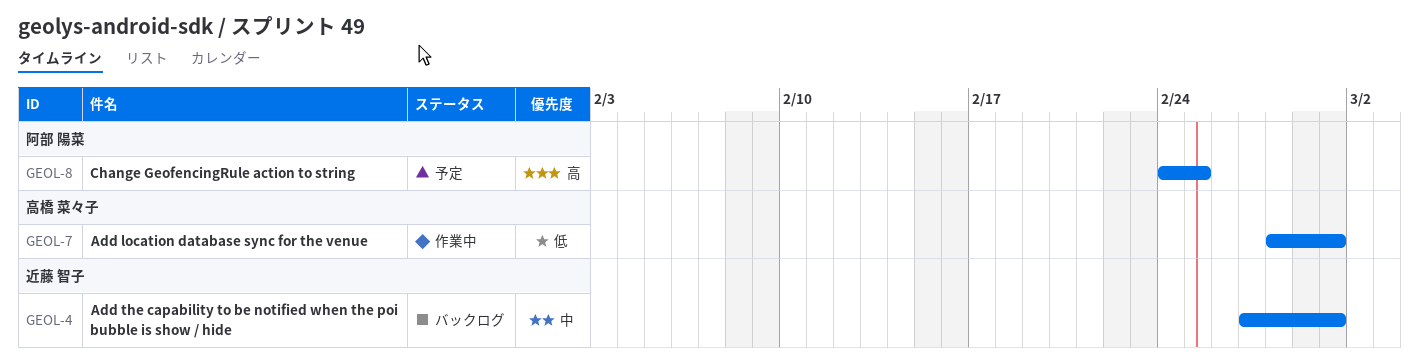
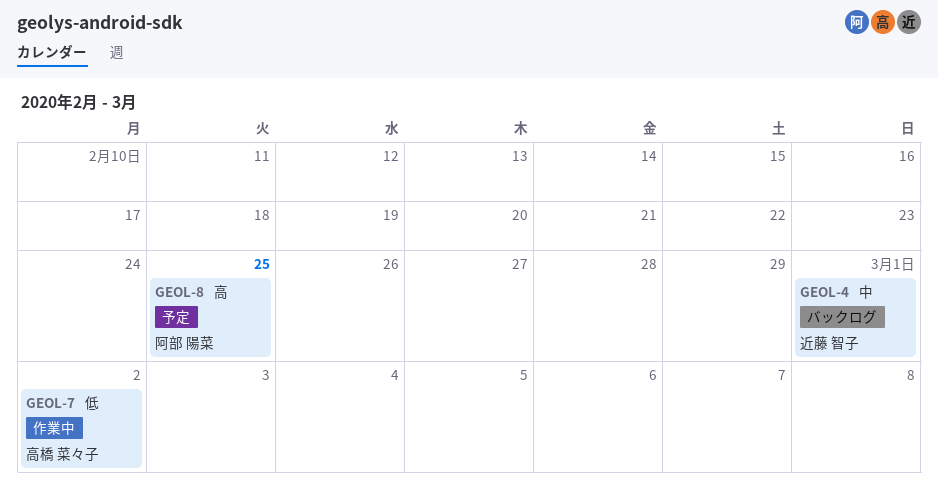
GEOL-7, due: Mar 1 -> Mar 2

